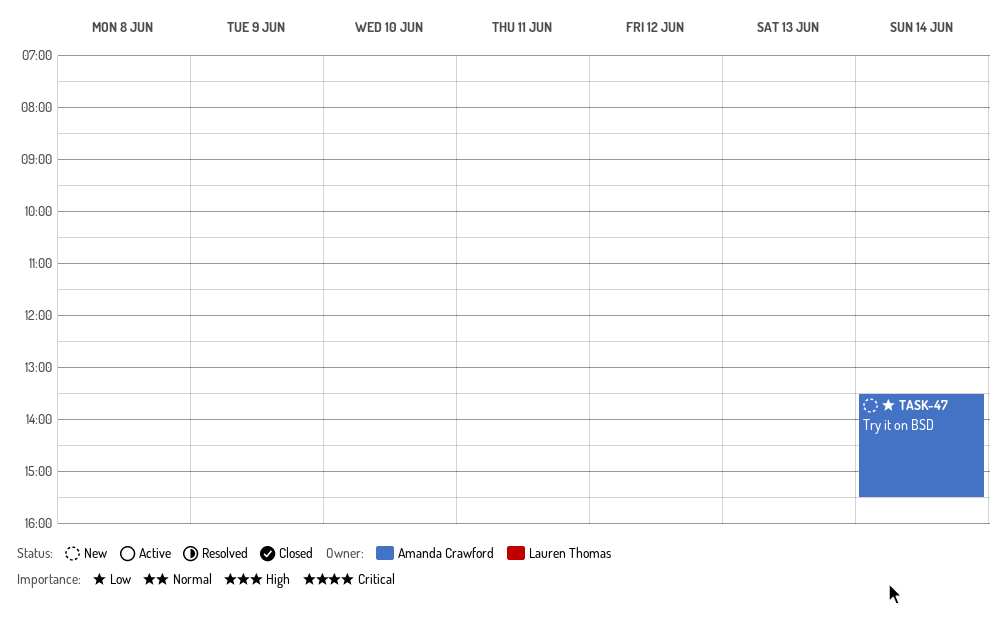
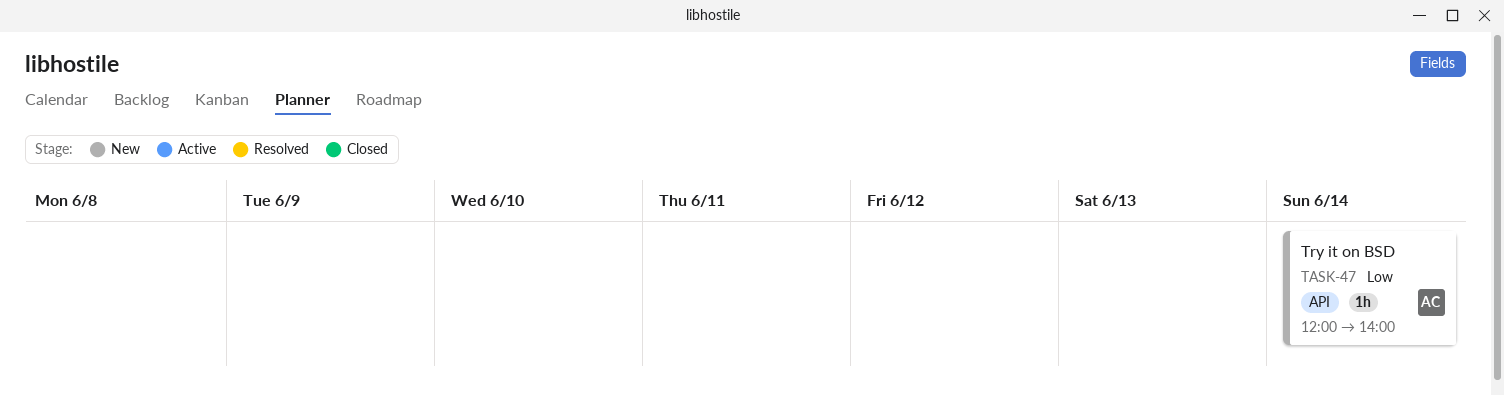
TASK-47, begins: 13:30 -> 12:00
TASK-47, ends: 15:30 -> 14:00

